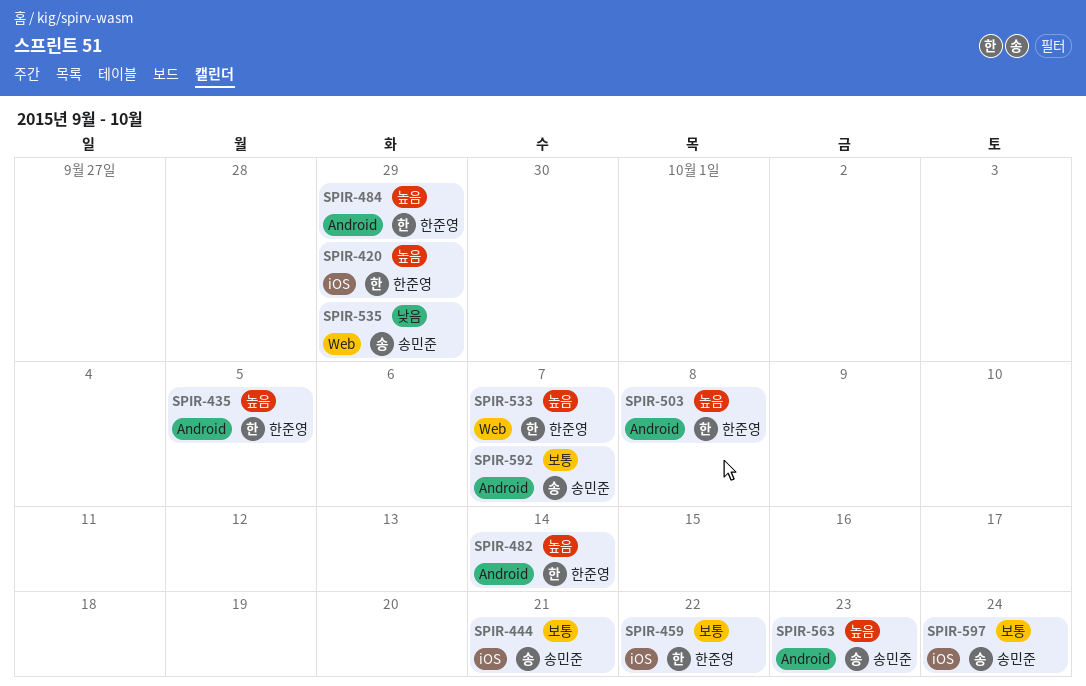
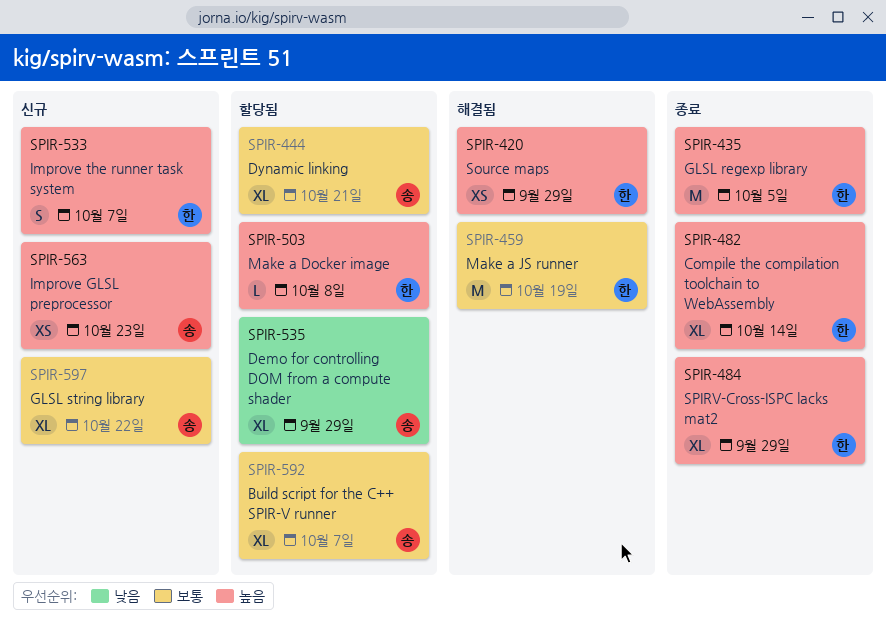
SPIR-459, due: Oct 22 -> Oct 19
SPIR-597, due: Oct 24 -> Oct 22

